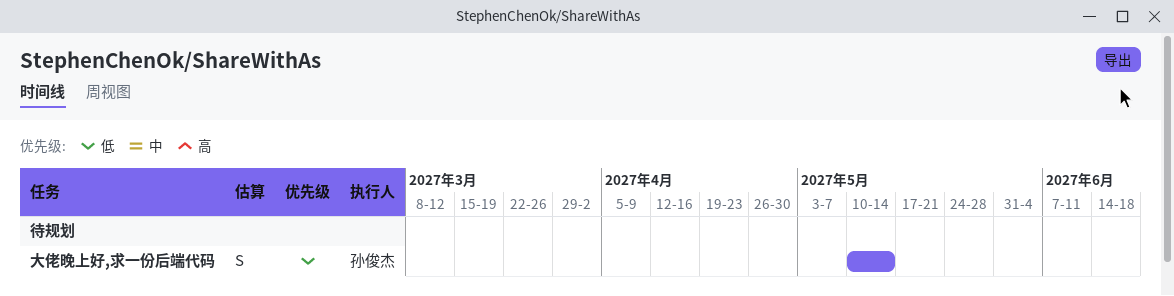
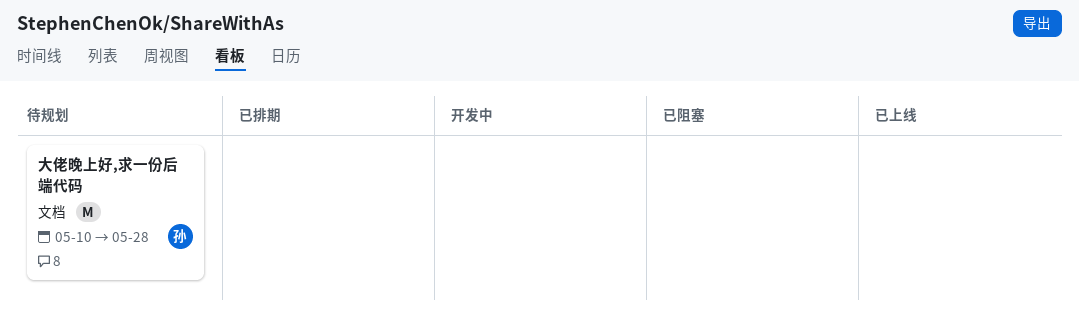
大佬晚上好,求一份后端代码, estimate: S -> M
大佬晚上好,求一份后端代码, due: May 14 -> May 28

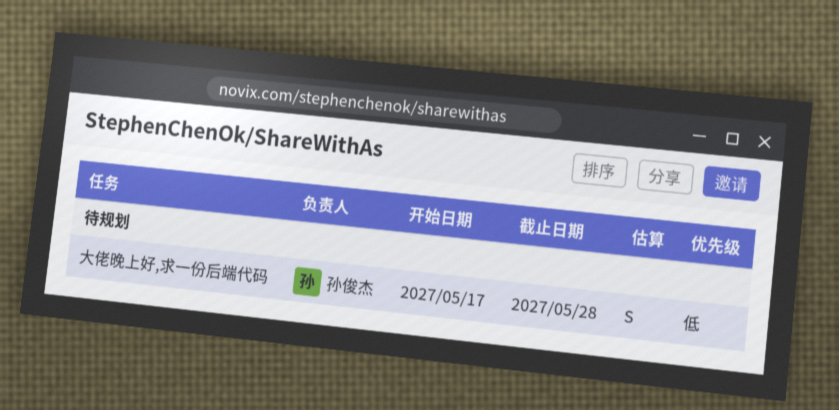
大佬晚上好,求一份后端代码, estimate: M -> S
大佬晚上好,求一份后端代码, start: May 10 -> May 17

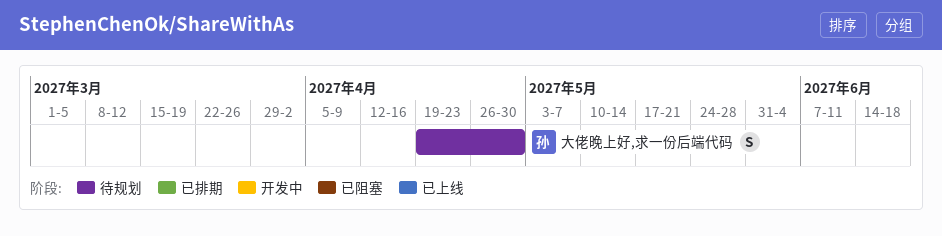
大佬晚上好,求一份后端代码, start: May 17 -> Apr 19
大佬晚上好,求一份后端代码, due: May 28 -> Apr 30

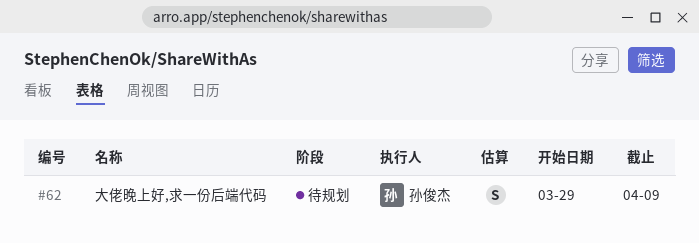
大佬晚上好,求一份后端代码, start: Apr 19 -> Mar 29
大佬晚上好,求一份后端代码, due: Apr 30 -> Apr 9

